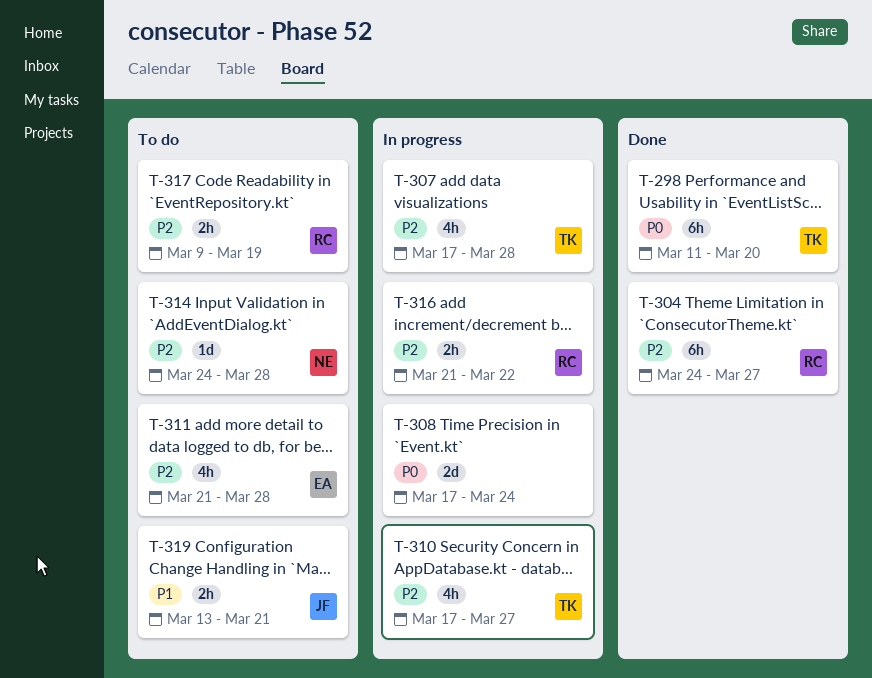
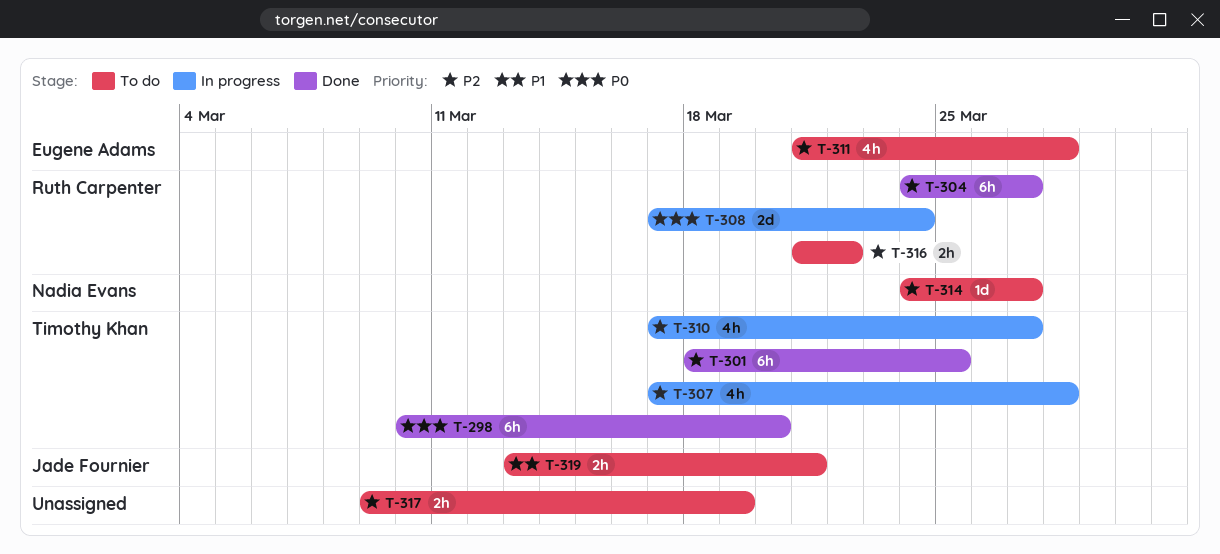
T-298, start: Mar 11 -> Mar 10
T-301: none -> present
T-308, owner: none -> Ruth Carpenter
T-314, due: Mar 28 -> Mar 27
T-316, status: In progress -> To do
T-317, owner: Ruth Carpenter -> none

